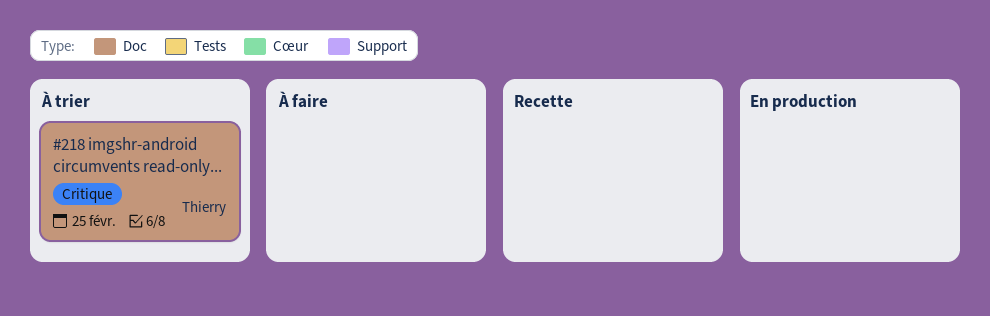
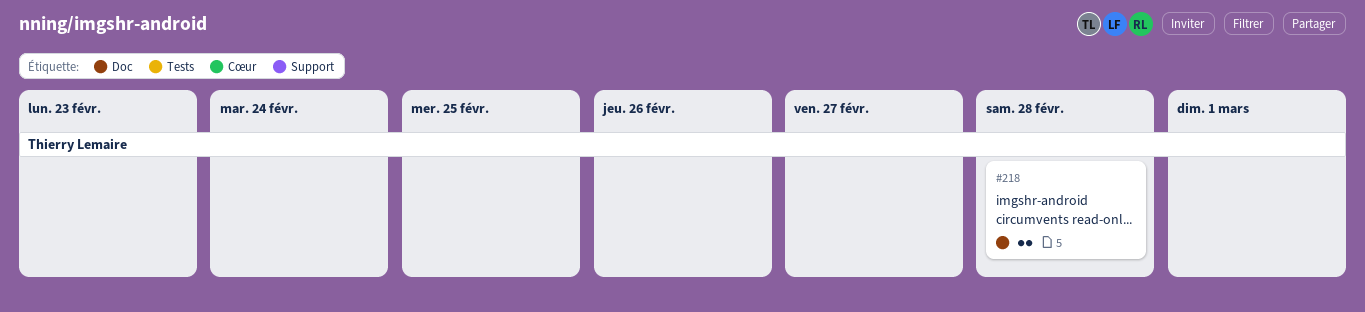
#218, due: Feb 25 -> Feb 28

